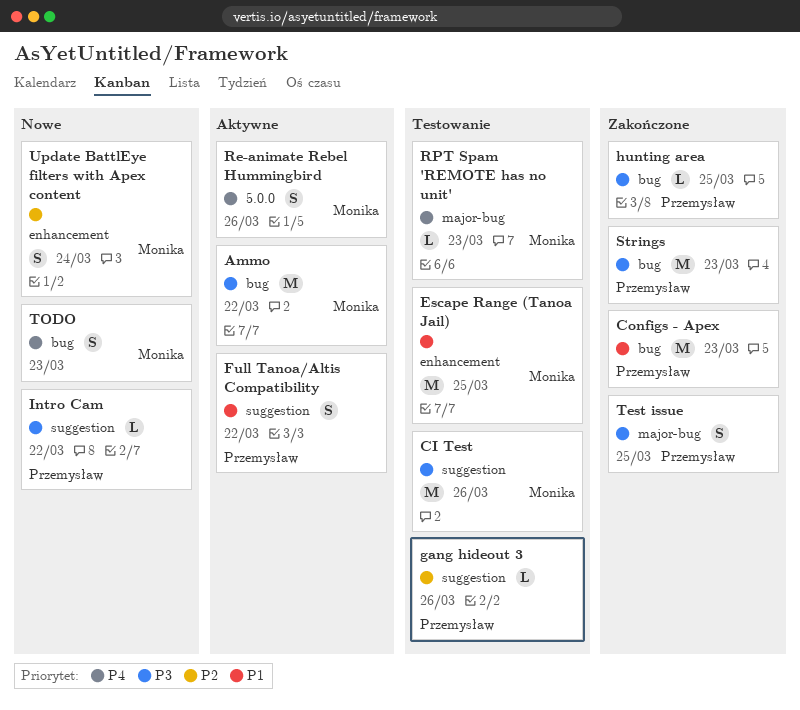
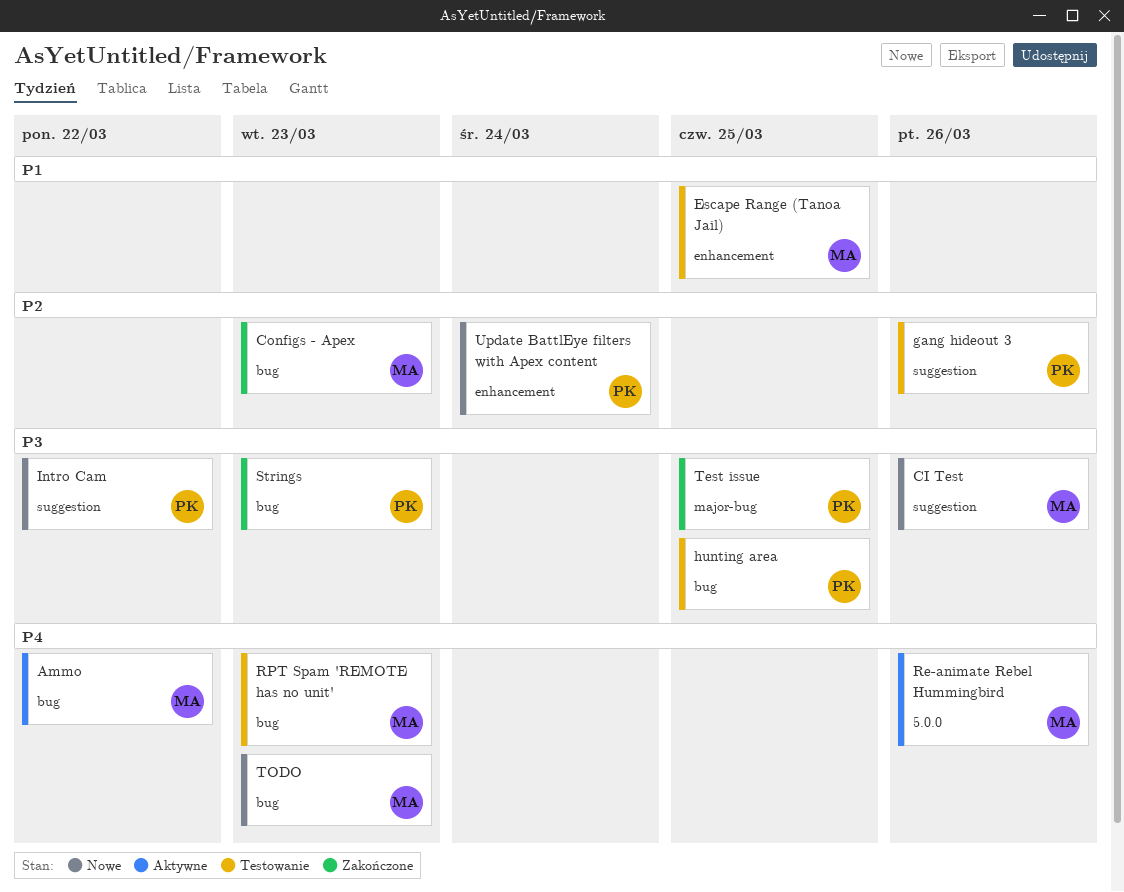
Ammo, priority: P3 -> P4
CI Test, status: Testowanie -> Nowe
Configs - Apex, owner: Przemysław -> Monika
Configs - Apex, priority: P1 -> P2
Full Tanoa/Altis Compatibility: present -> none
hunting area, status: Zakończone -> Testowanie
RPT Spam 'REMOTE has no unit', label: major-bug -> bug
Update BattlEye filters with Apex content, owner: Monika -> Przemysław

